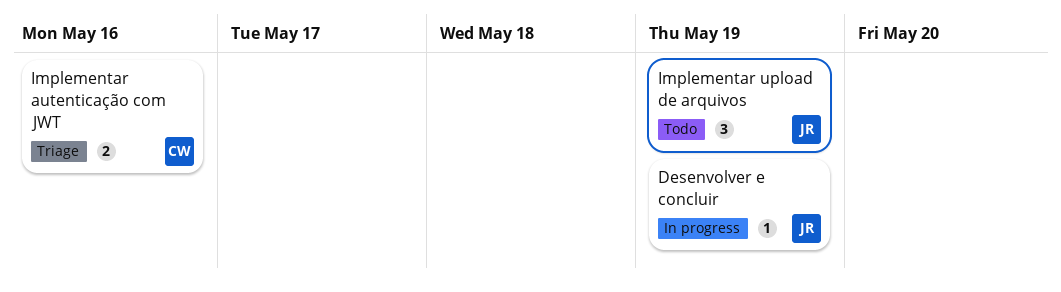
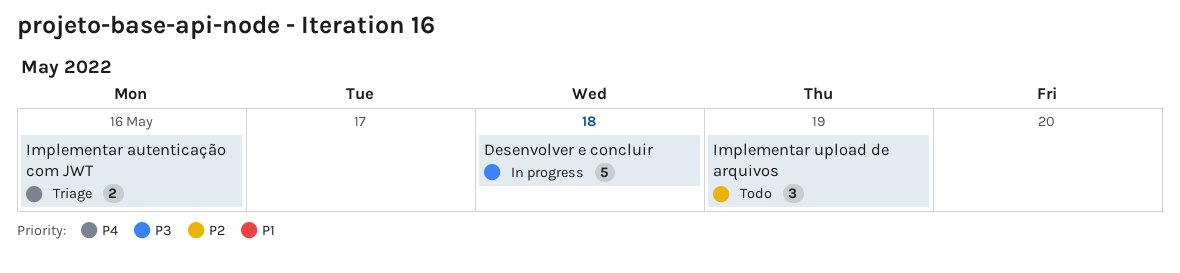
Desenvolver e concluir, estimate: 1 -> 5
Desenvolver e concluir, due: May 19 -> May 18

